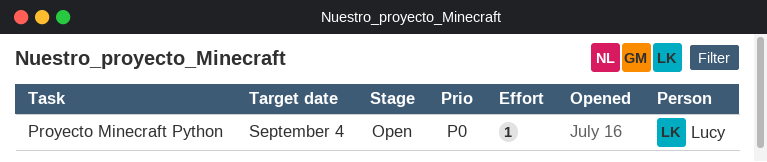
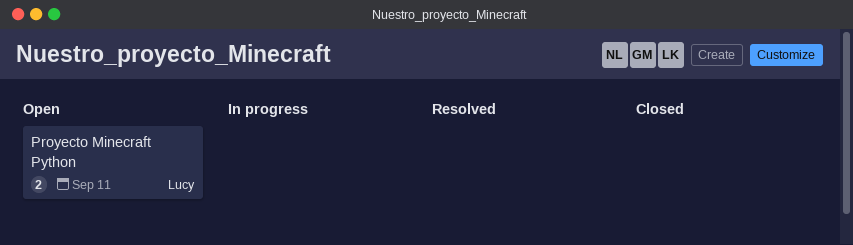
Proyecto Minecraft Python, estimate: 1 -> 2
Proyecto Minecraft Python, due: Sep 4 -> Sep 11

